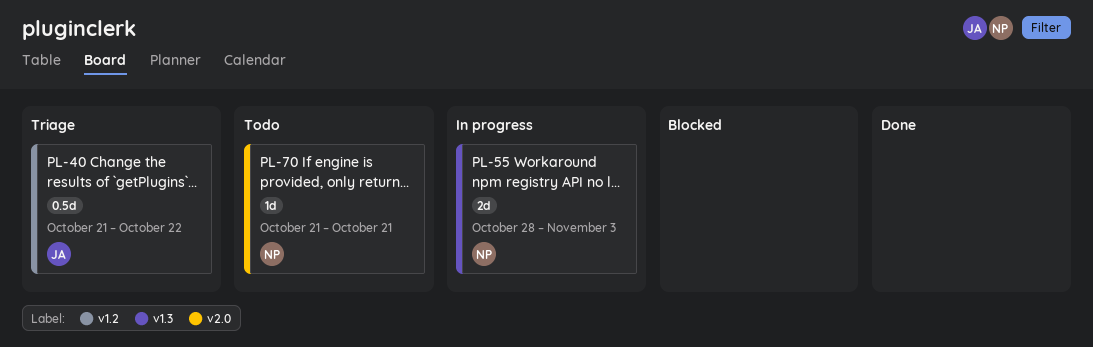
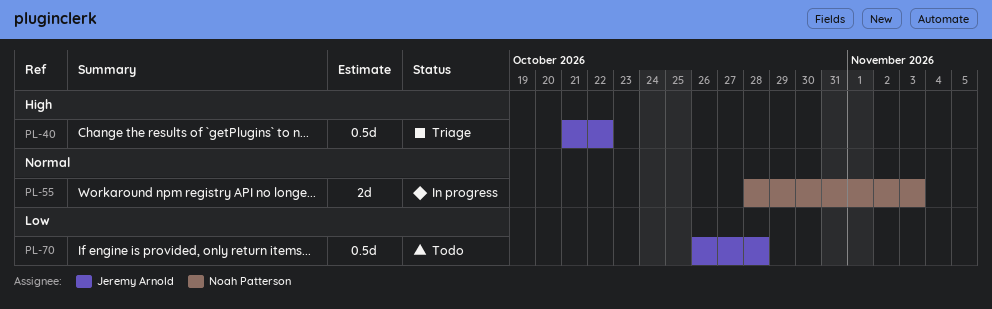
PL-70, owner: Noah Patterson -> Jeremy Arnold
PL-70, estimate: 1d -> 0.5d
PL-70, start: Oct 21 -> Oct 26
PL-70, due: Oct 21 -> Oct 28

